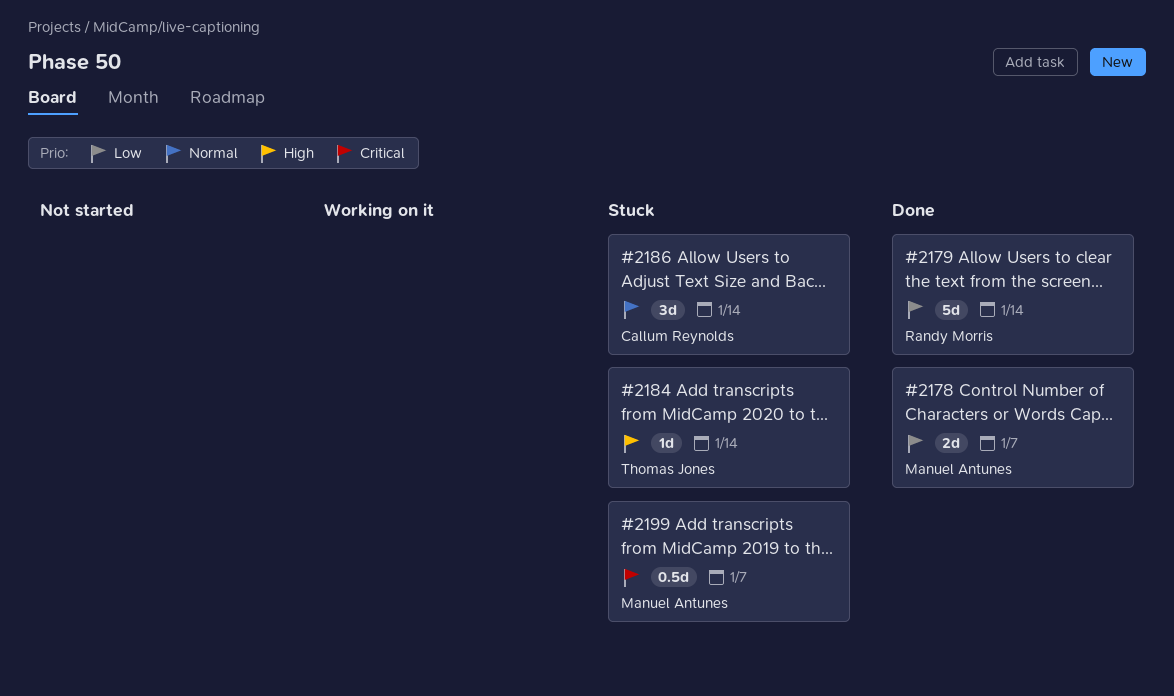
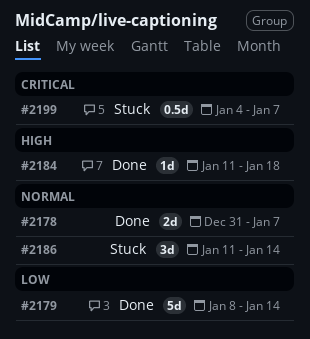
#2178, priority: Low -> Normal
#2184, status: Stuck -> Done
#2184, due: Jan 14 -> Jan 18

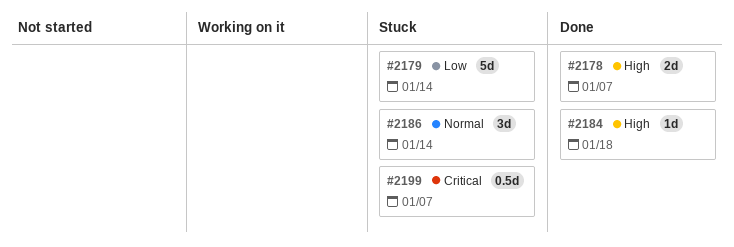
#2178, priority: Normal -> High
#2179, status: Done -> Stuck

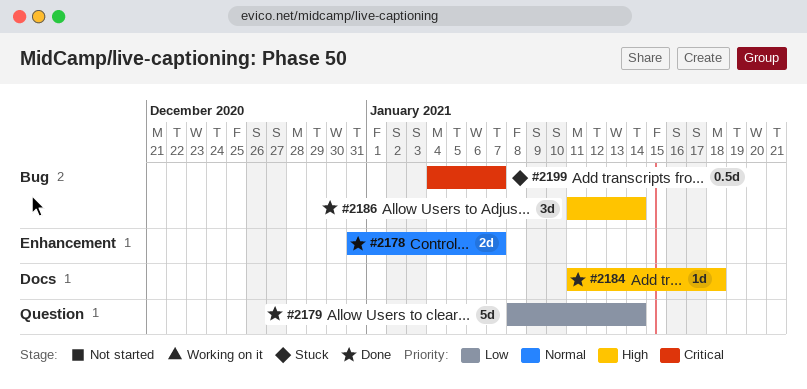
#2178, priority: High -> Normal
#2179, status: Stuck -> Done
#2186, status: Stuck -> Done
#2186, priority: Normal -> High

